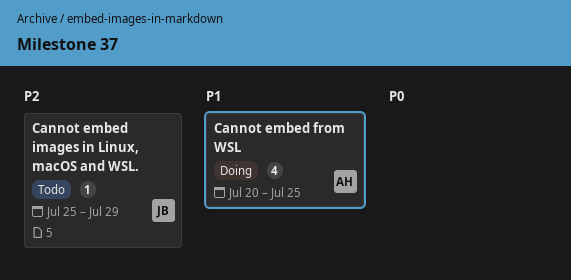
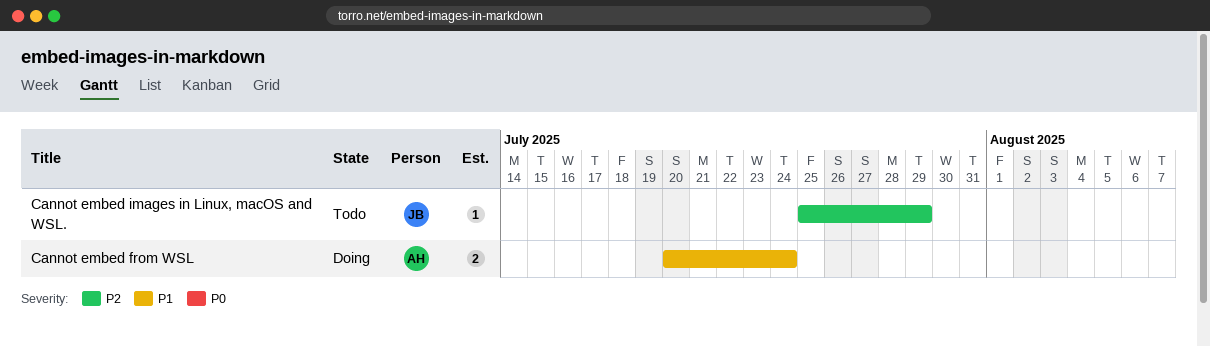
Cannot embed from WSL, estimate: 4 -> 2
Cannot embed from WSL, due: Jul 25 -> Jul 24

